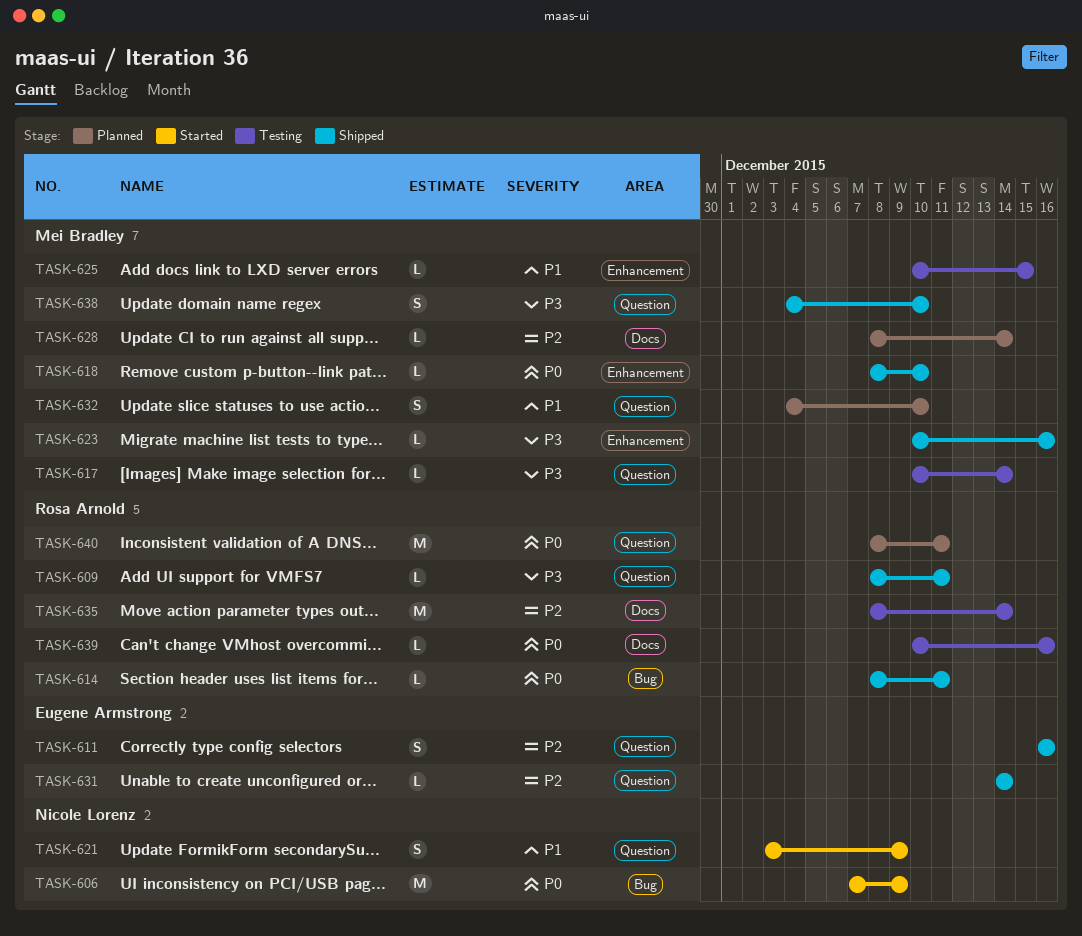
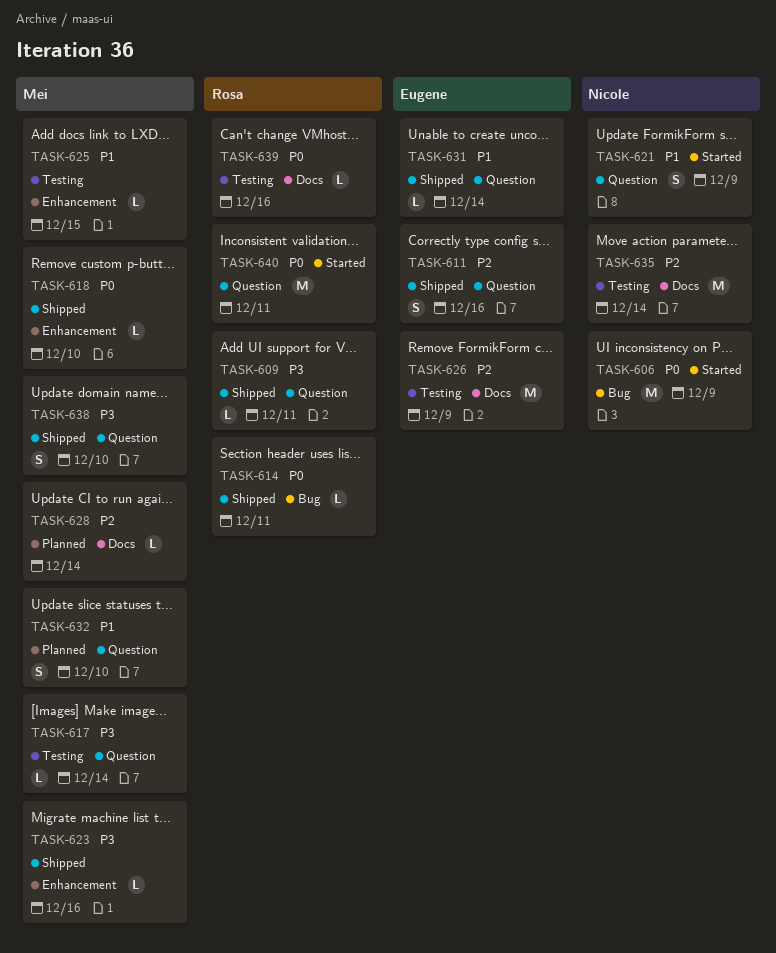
TASK-626: none -> present
TASK-631, priority: P2 -> P1
TASK-635, owner: Rosa Arnold -> Nicole Lorenz
TASK-640, status: Planned -> Started

